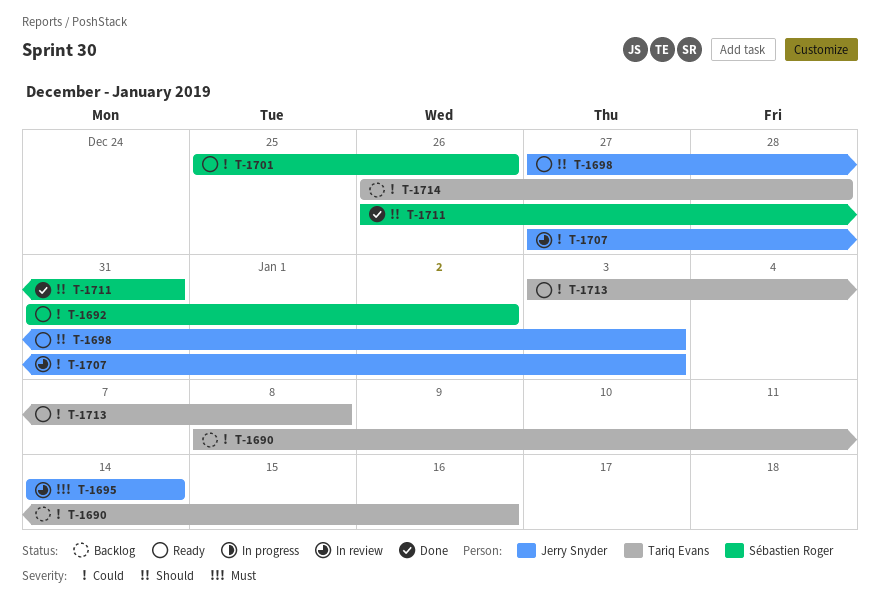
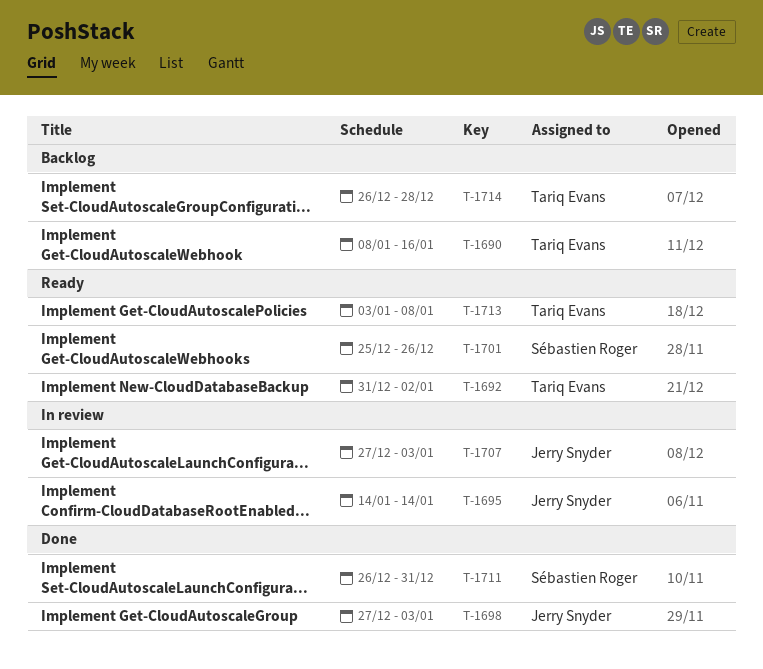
T-1692, owner: Sébastien Roger -> Tariq Evans
T-1698, status: Ready -> Done

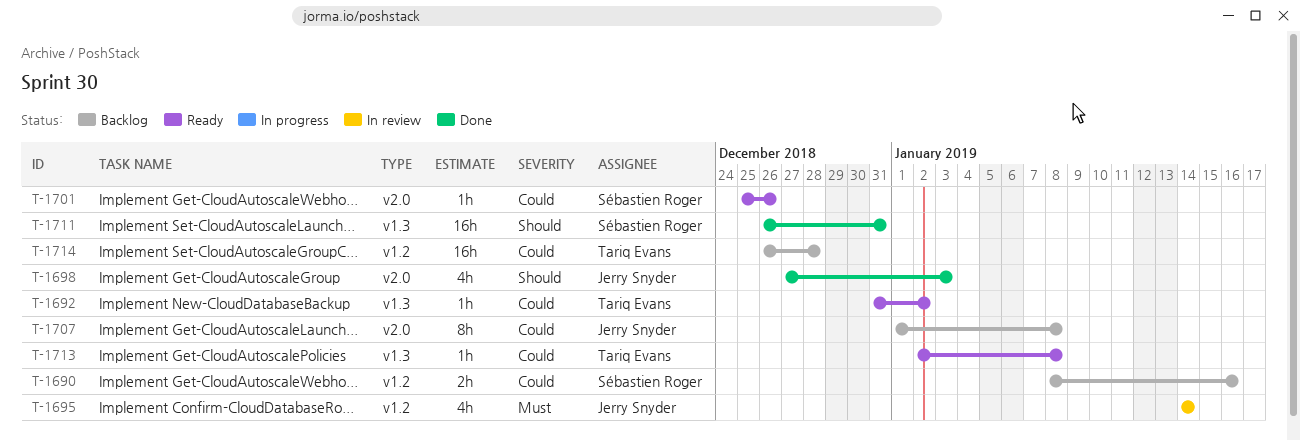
T-1690, owner: Tariq Evans -> Sébastien Roger
T-1707, status: In review -> Backlog
T-1707, start: Dec 27 -> Jan 1
T-1707, due: Jan 3 -> Jan 8
T-1713, start: Jan 3 -> Jan 2

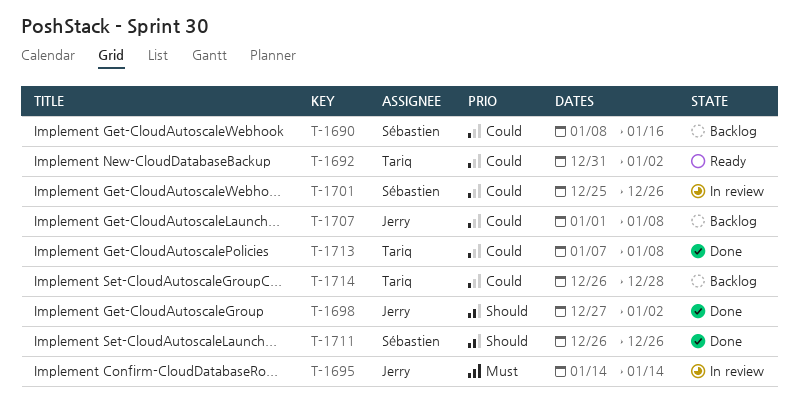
T-1698, due: Jan 3 -> Jan 2
T-1701, status: Ready -> In review
T-1711, due: Dec 31 -> Dec 26
T-1713, status: Ready -> Done
T-1713, start: Jan 2 -> Jan 7

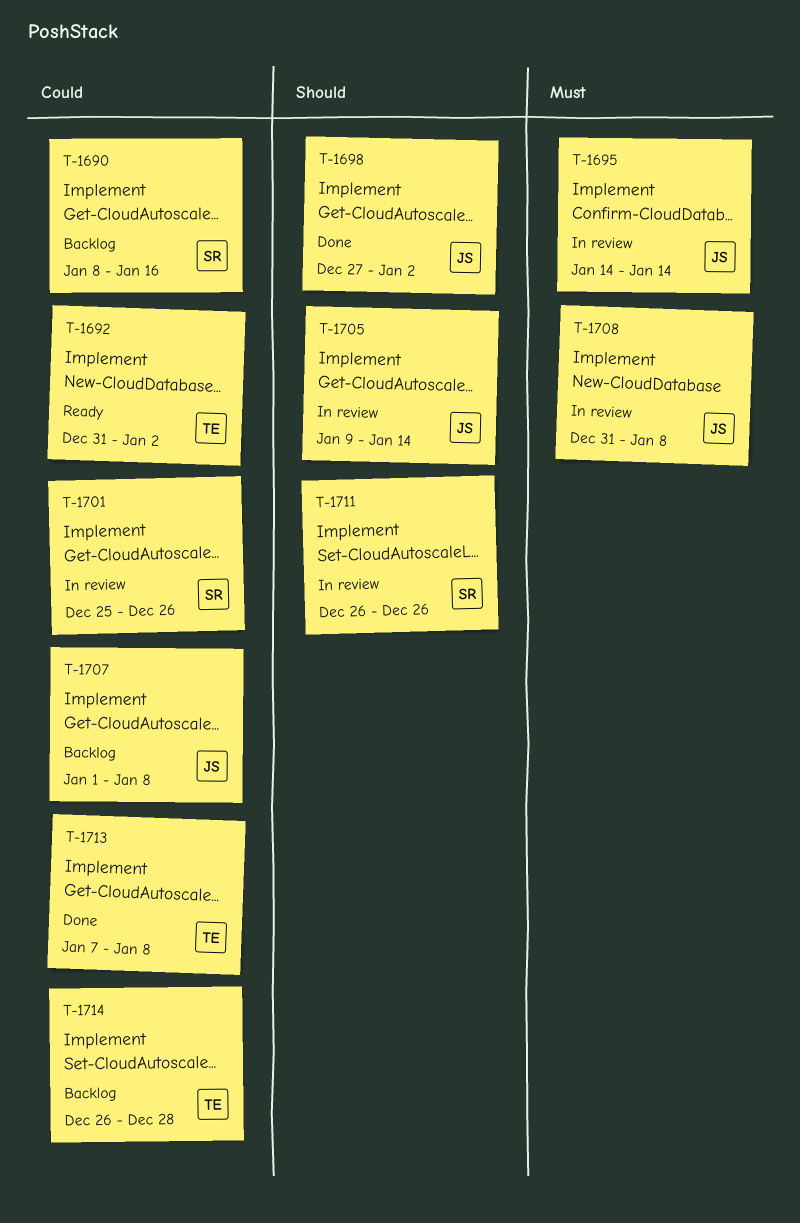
T-1705: none -> present
T-1708: none -> present
T-1711, status: Done -> In review

